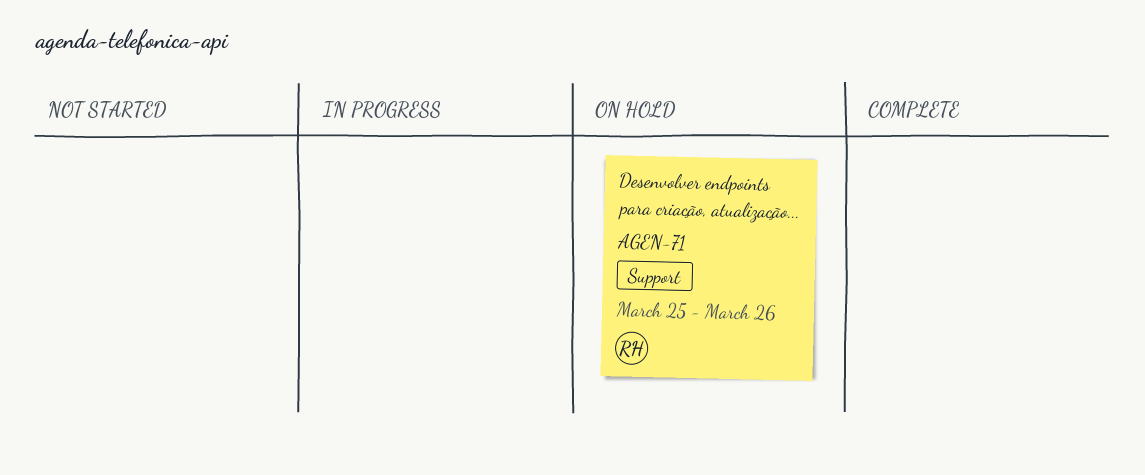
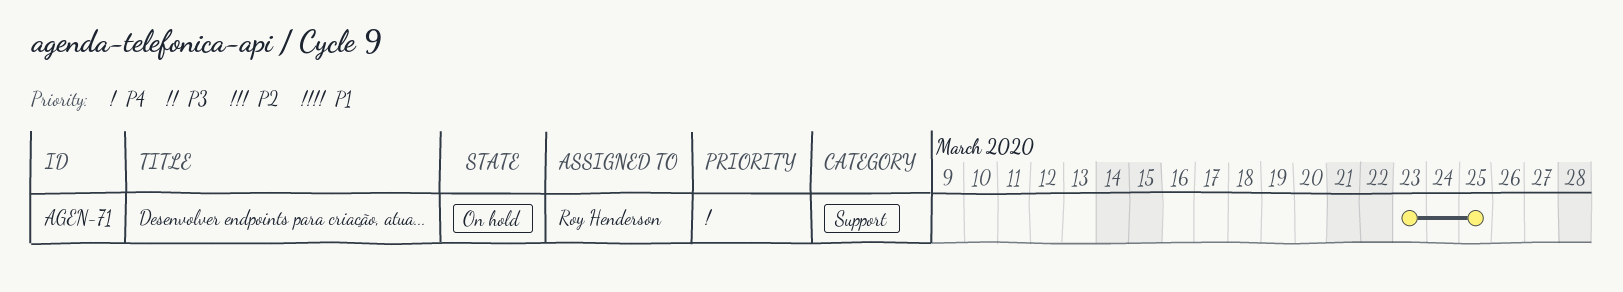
AGEN-71, start: Mar 25 -> Mar 23
AGEN-71, due: Mar 26 -> Mar 25

